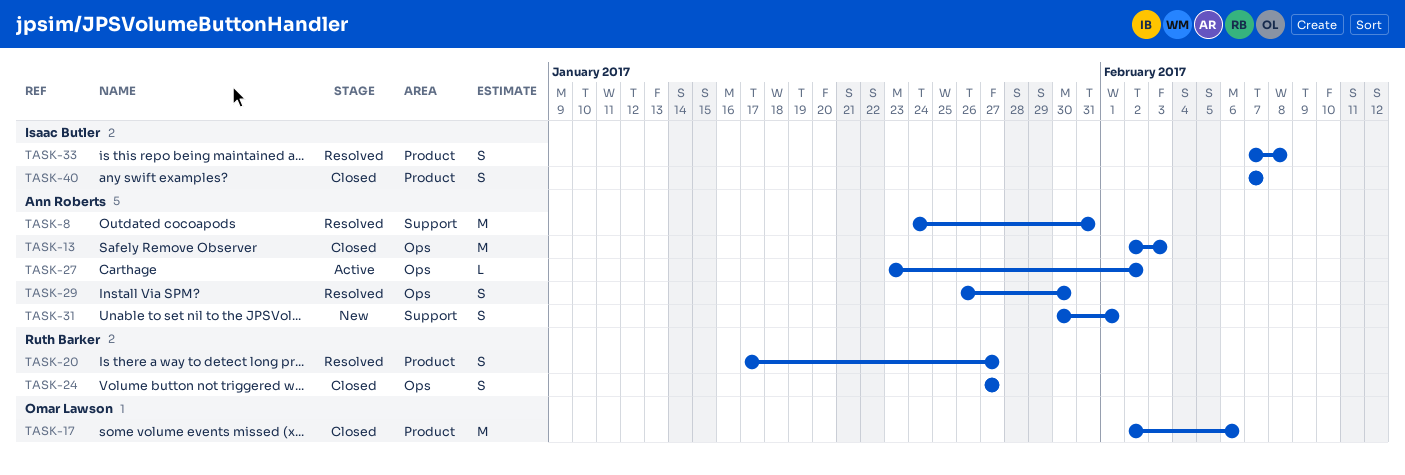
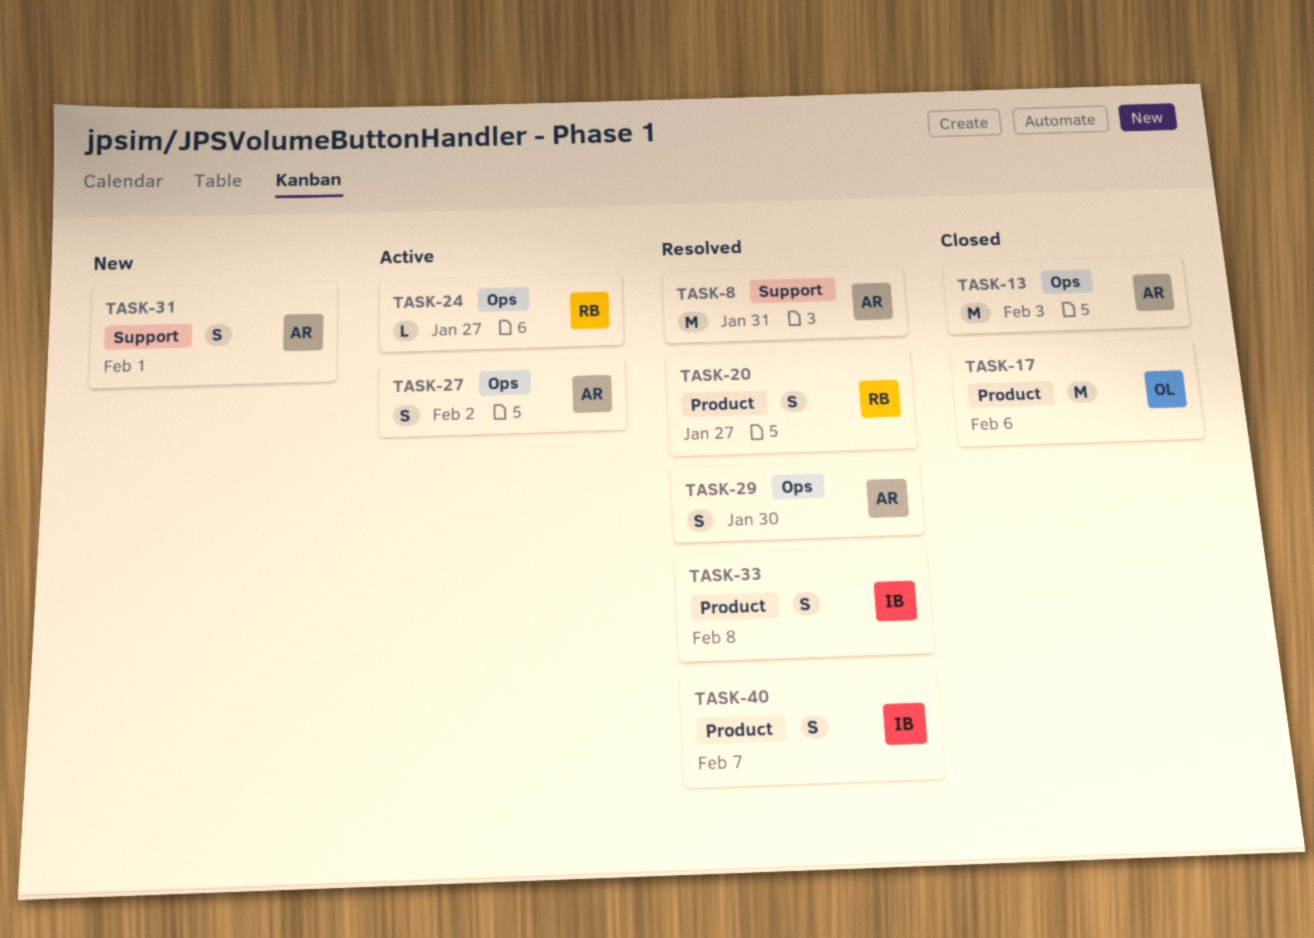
TASK-24, status: Closed -> Active
TASK-24, estimate: S -> L
TASK-27, estimate: L -> S
TASK-40, status: Closed -> Resolved

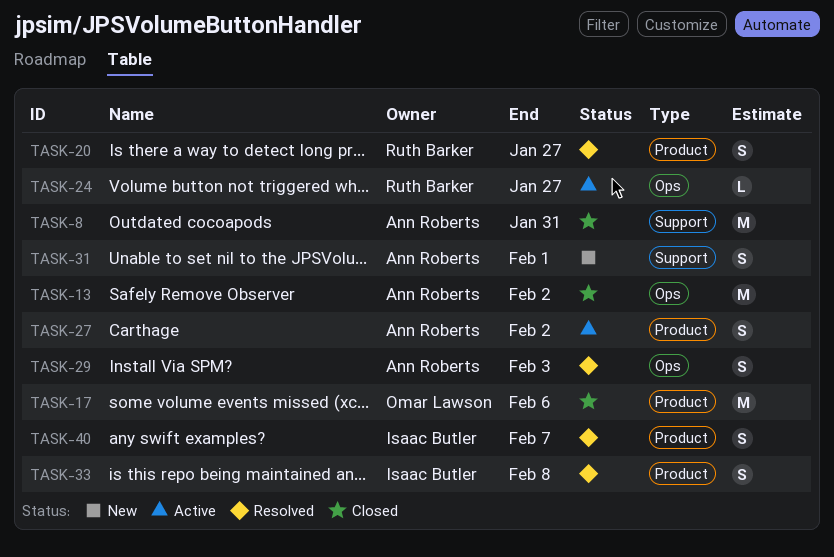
TASK-8, status: Resolved -> Closed
TASK-13, due: Feb 3 -> Feb 2
TASK-27, label: Ops -> Product
TASK-29, due: Jan 30 -> Feb 3

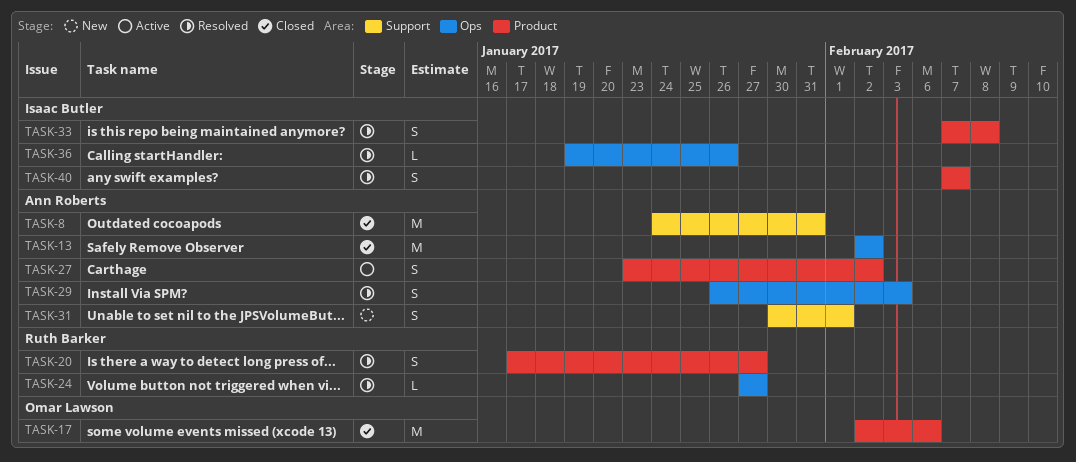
TASK-24, status: Active -> Resolved
TASK-36: none -> present

